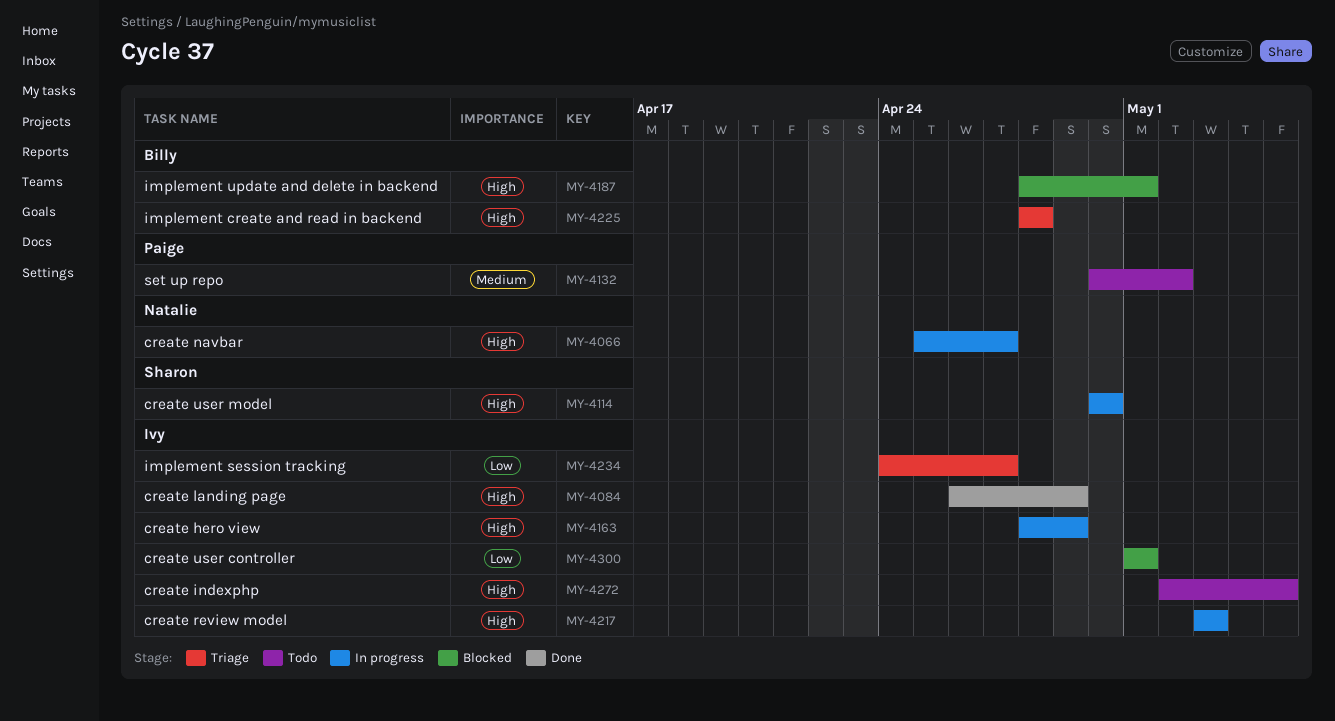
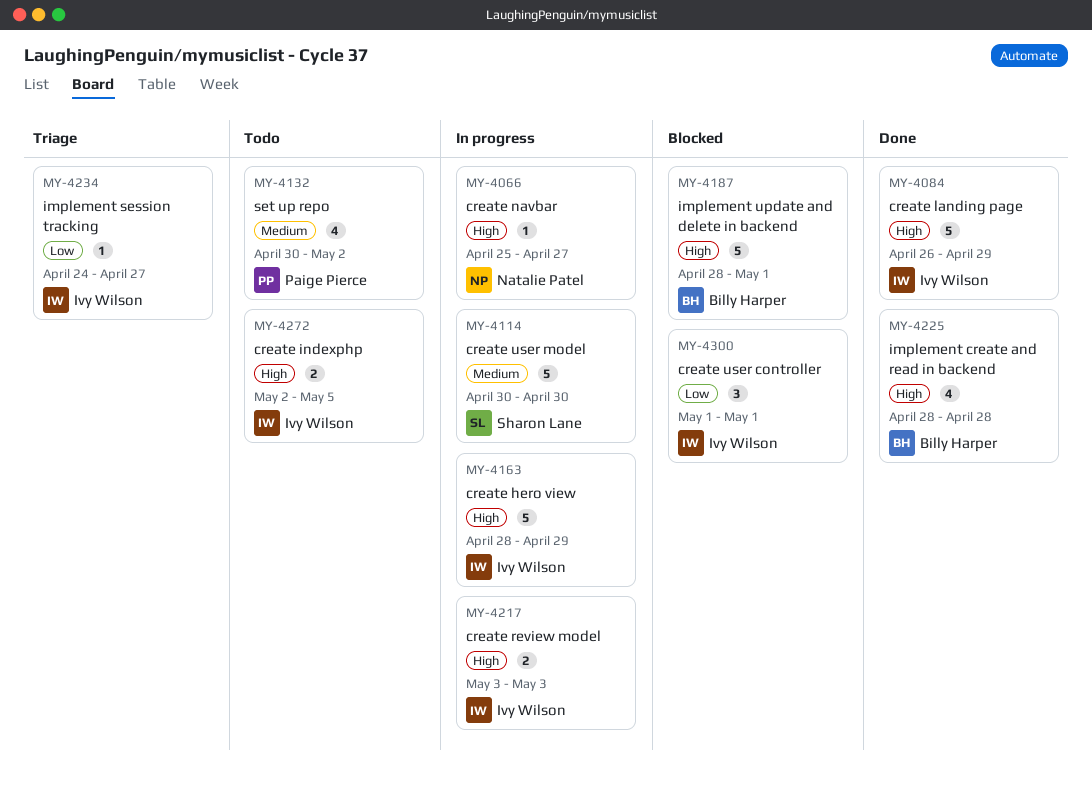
MY-4114, priority: High -> Medium
MY-4225, status: Triage -> Done

